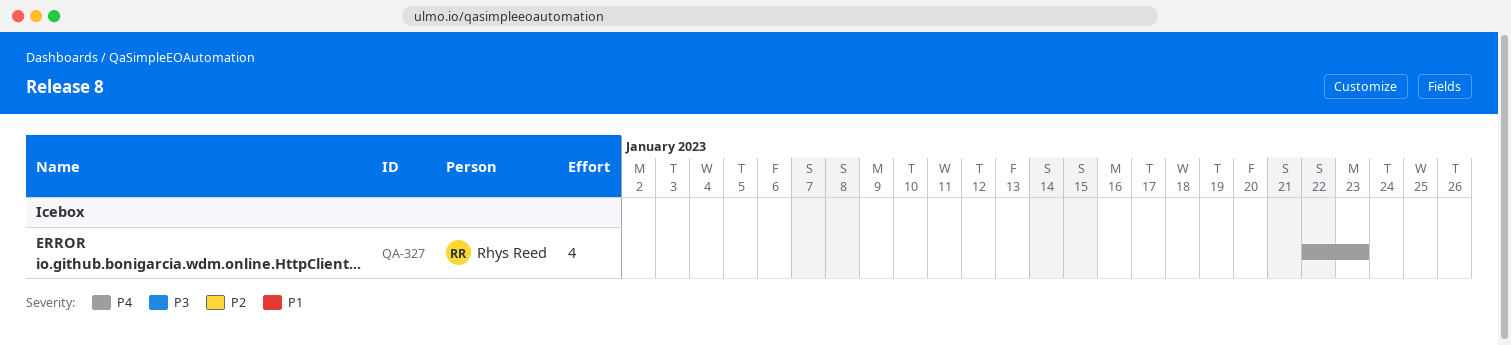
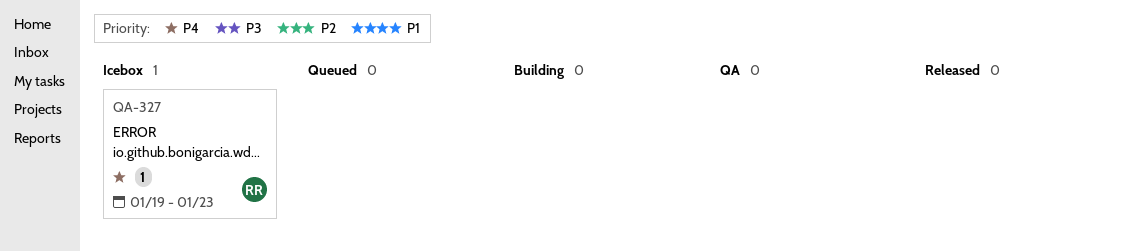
QA-327, estimate: 4 -> 1
QA-327, start: Jan 22 -> Jan 19

